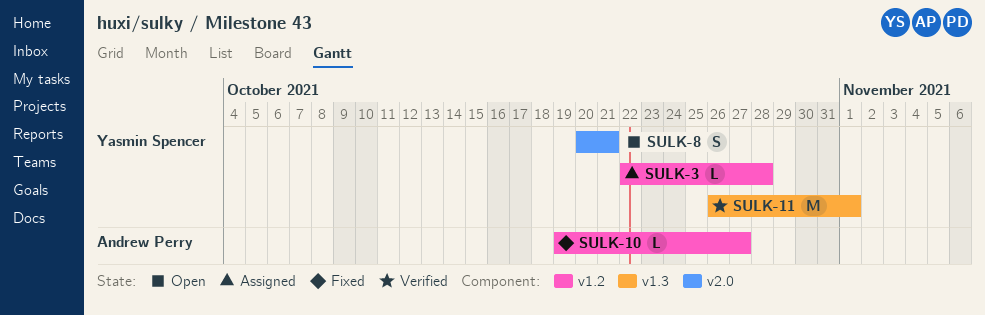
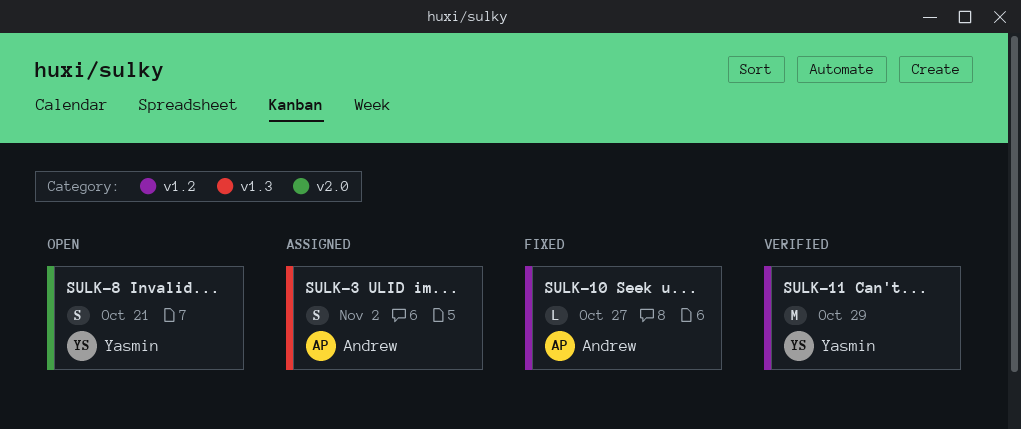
SULK-3, owner: Yasmin Spencer -> Andrew Perry
SULK-3, label: v1.2 -> v1.3
SULK-3, estimate: L -> S
SULK-3, due: Oct 28 -> Nov 2
SULK-11, label: v1.3 -> v1.2
SULK-11, due: Nov 1 -> Oct 29

